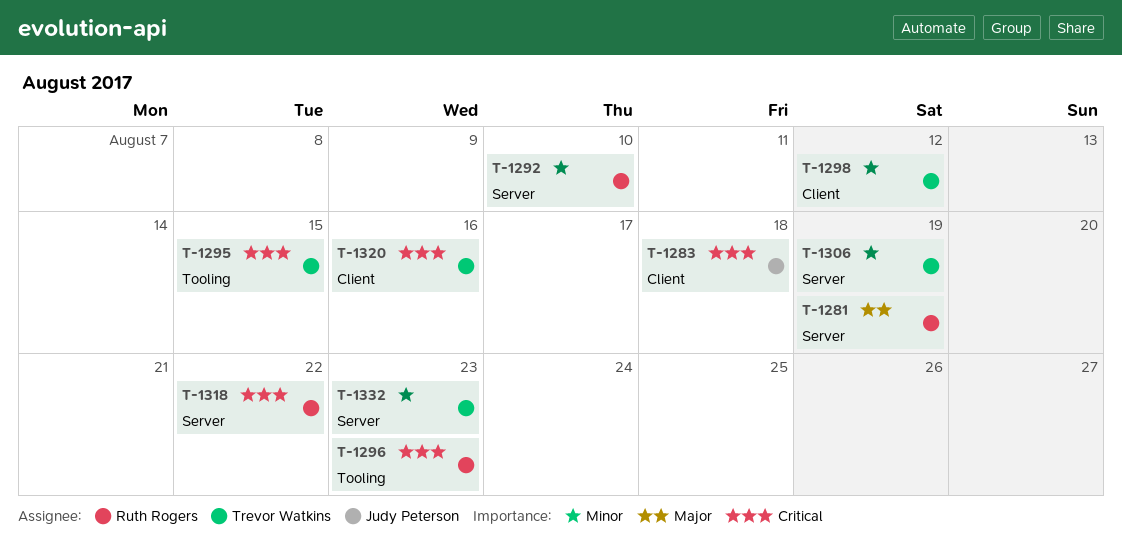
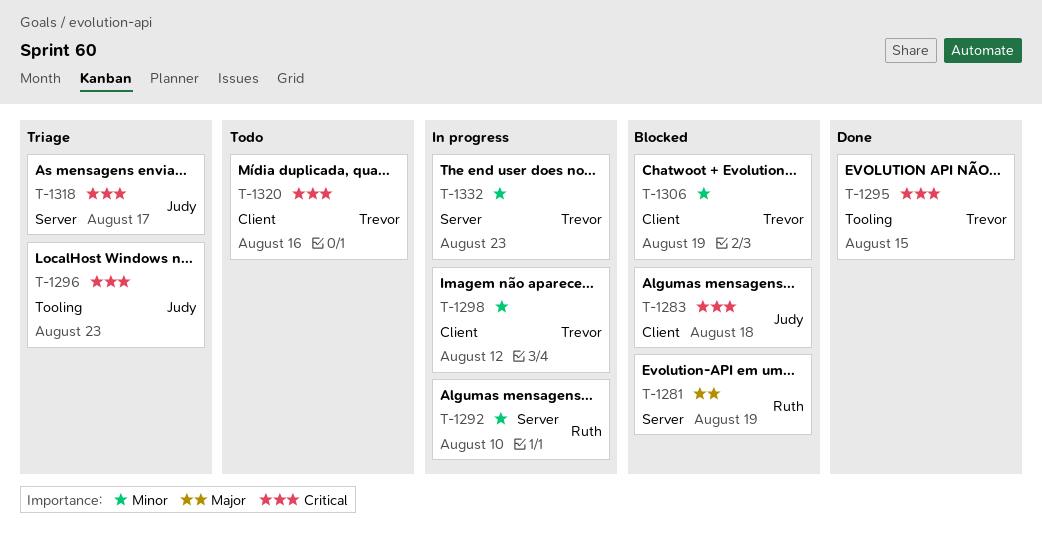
T-1296, owner: Ruth Rogers -> Judy Peterson
T-1306, label: Server -> Client
T-1318, owner: Ruth Rogers -> Judy Peterson
T-1318, due: Aug 22 -> Aug 17

